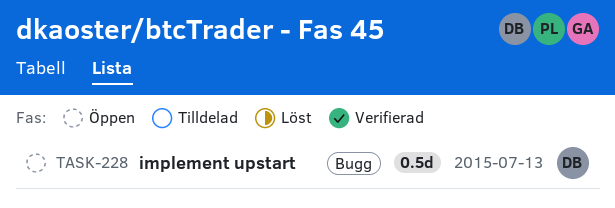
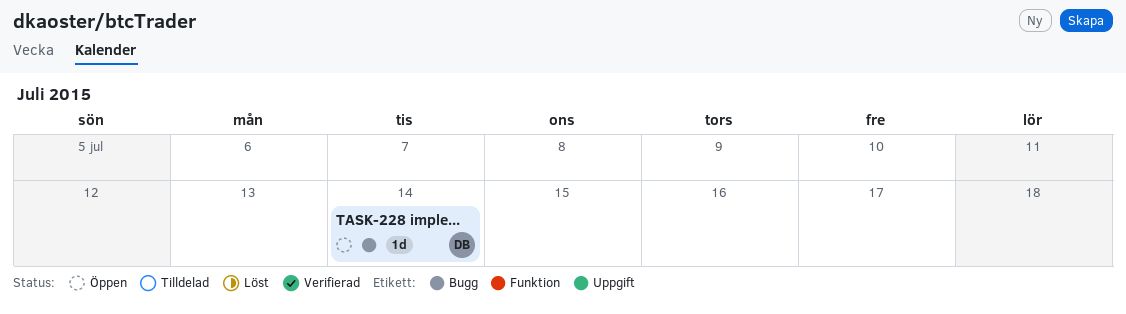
TASK-228, estimate: 0.5d -> 1d
TASK-228, due: Jul 13 -> Jul 14

